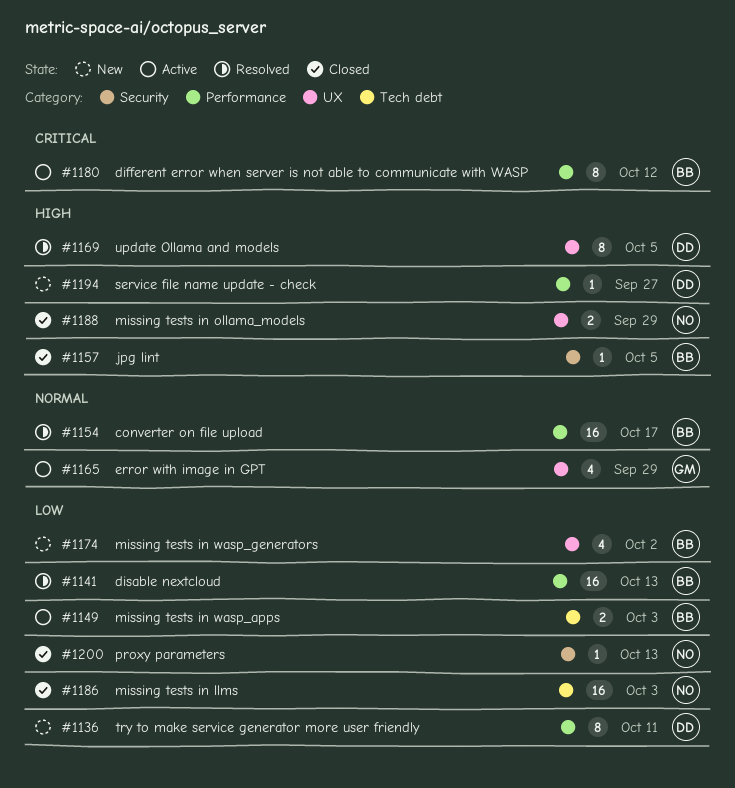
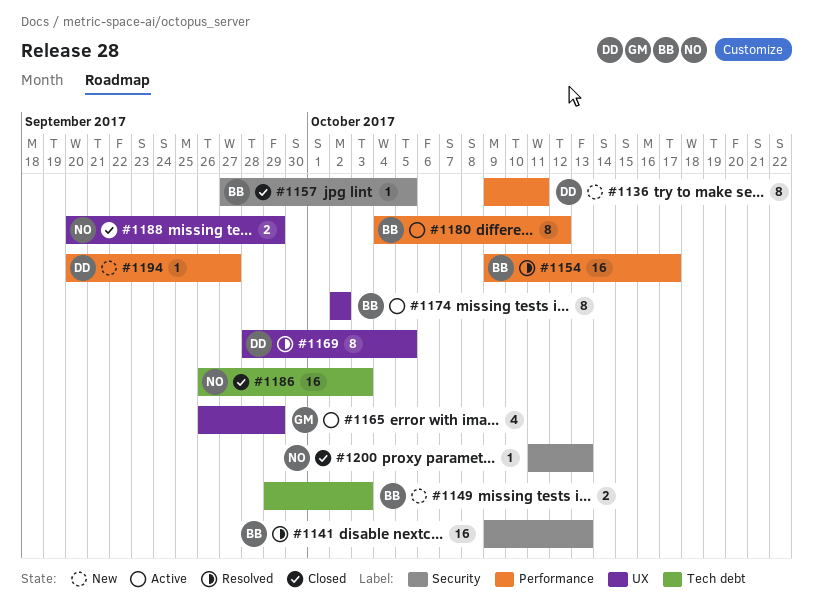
#1141, label: Performance -> Security
#1149, status: Active -> New
#1174, status: New -> Active
#1174, estimate: 4 -> 8

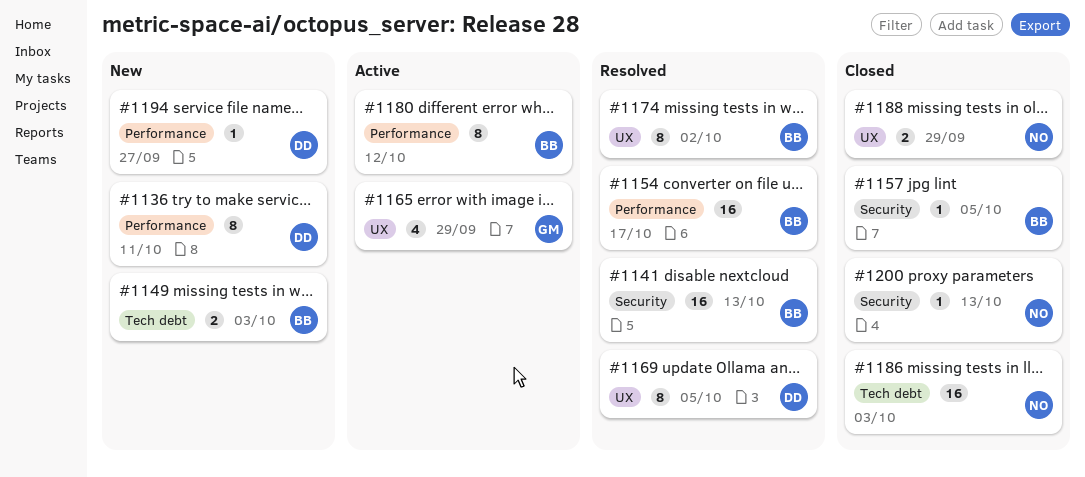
#1174, status: Active -> Resolved

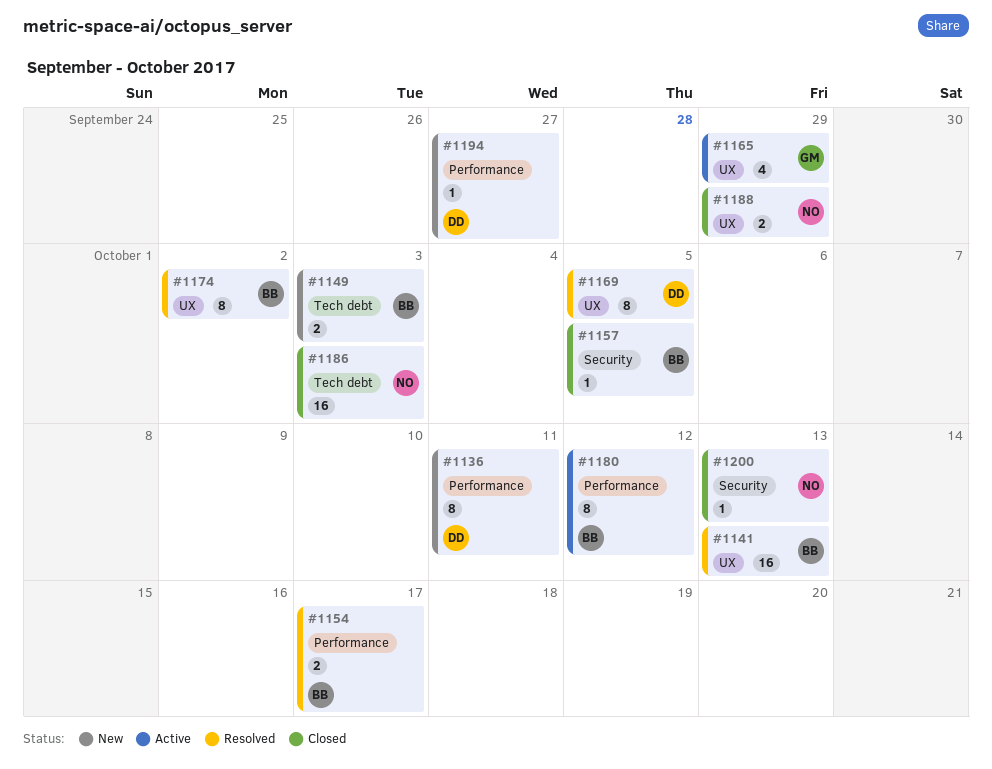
#1141, label: Security -> UX
#1154, estimate: 16 -> 2

